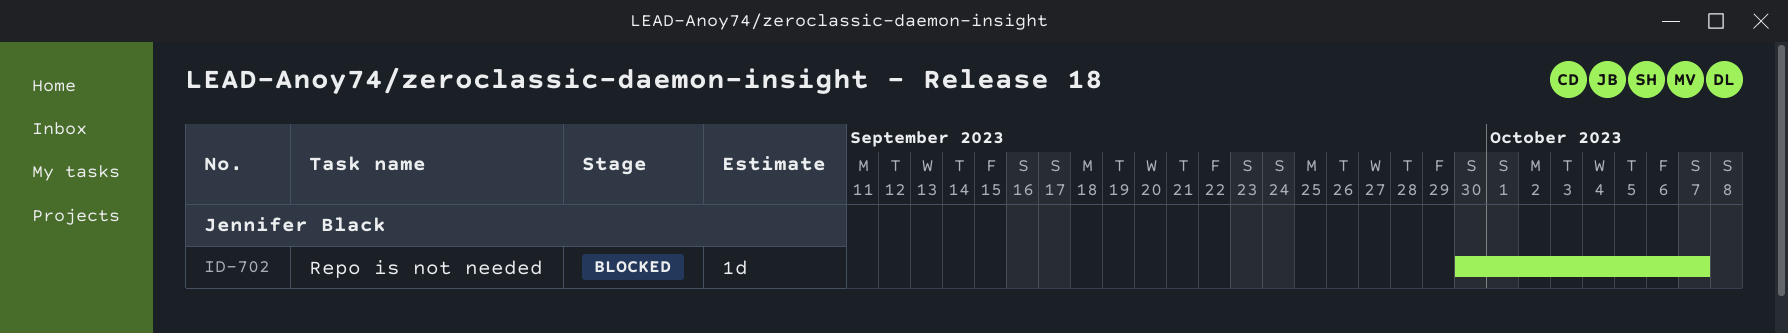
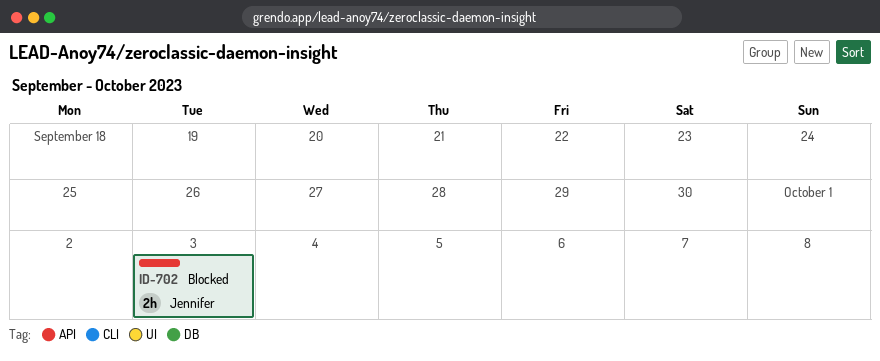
ID-702, estimate: 1d -> 2h
ID-702, due: Oct 7 -> Oct 3

